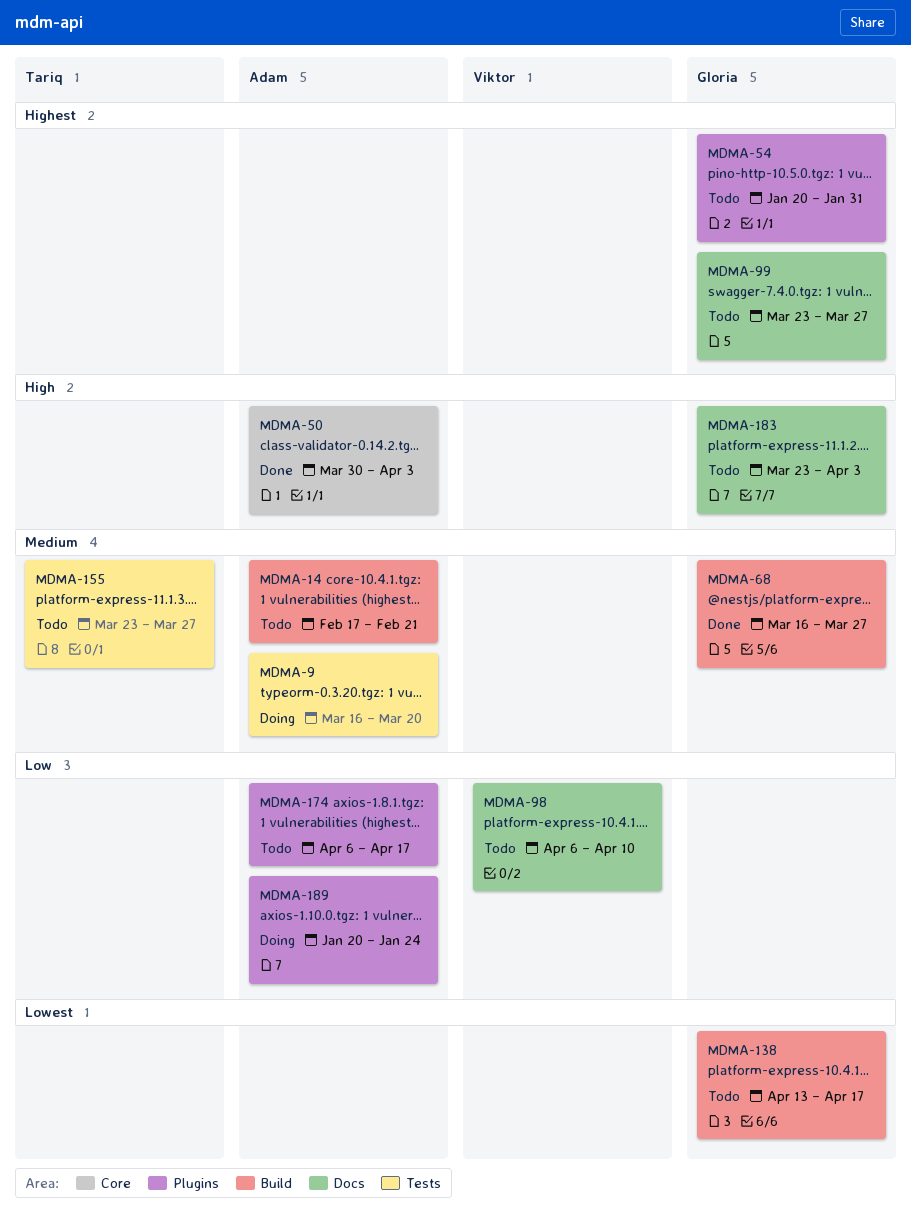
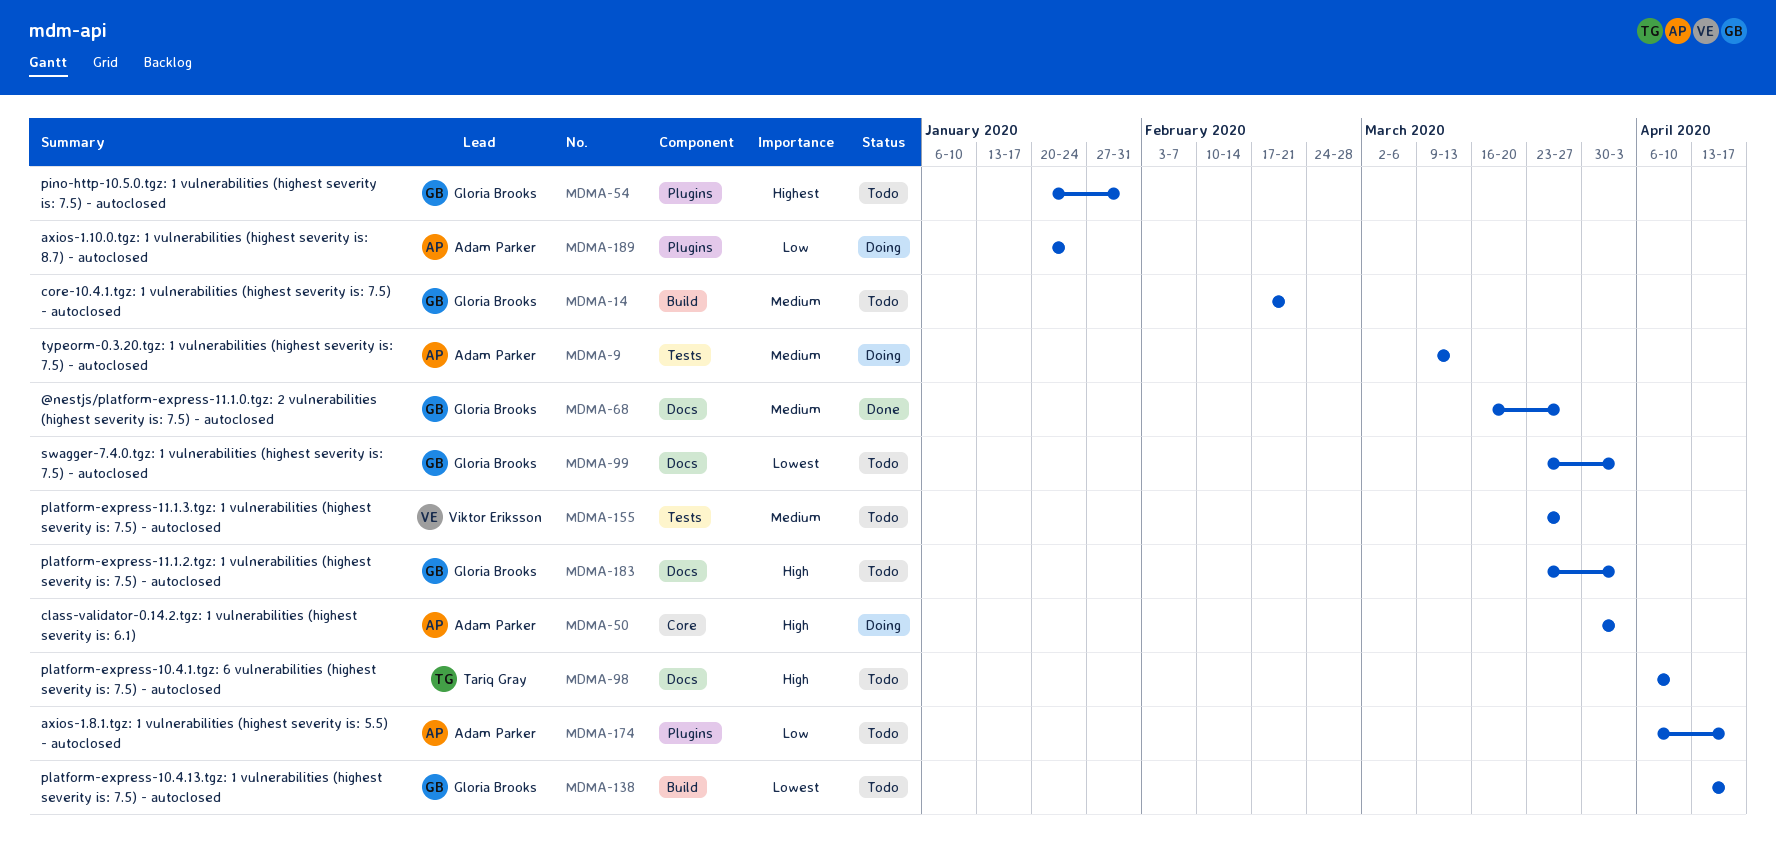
MDMA-9, start: Mar 16 -> Mar 9
MDMA-9, due: Mar 20 -> Mar 13
MDMA-14, owner: Adam Parker -> Gloria Brooks
MDMA-50, status: Done -> Doing
MDMA-68, label: Build -> Docs
MDMA-98, owner: Viktor Eriksson -> Tariq Gray
MDMA-98, priority: Low -> High
MDMA-99, priority: Highest -> Lowest
MDMA-99, due: Mar 27 -> Apr 3
MDMA-155, owner: Tariq Gray -> Viktor Eriksson

